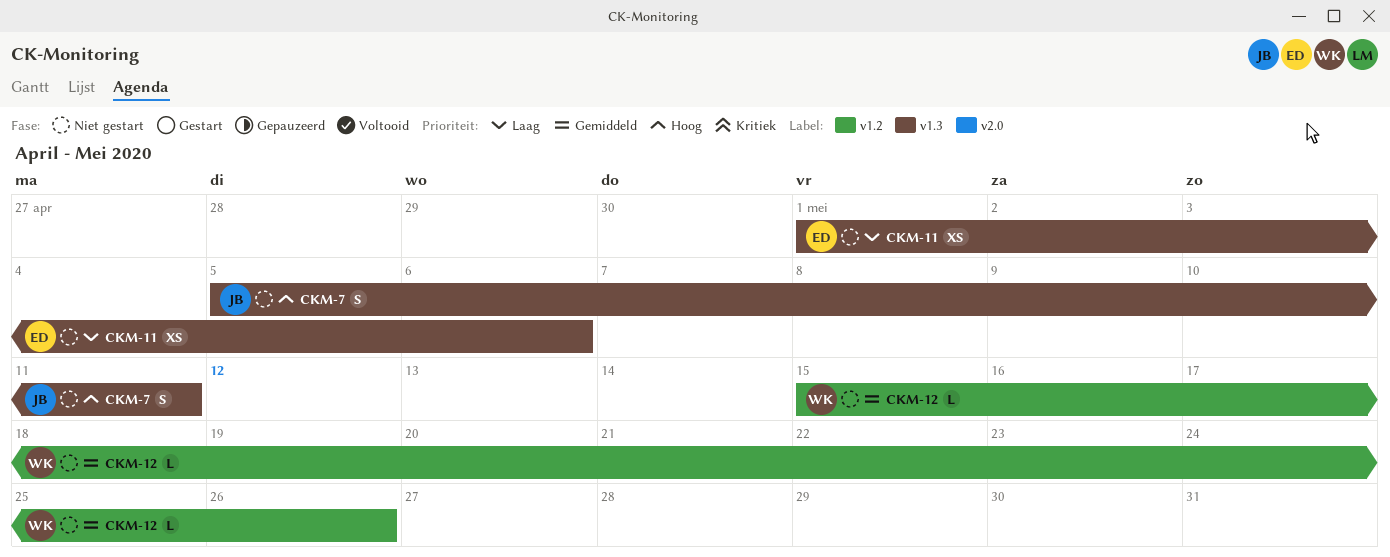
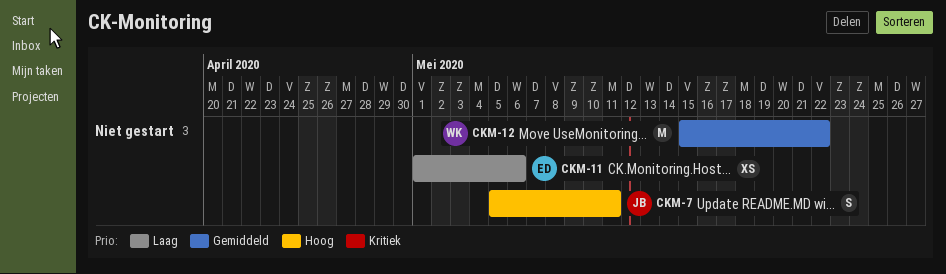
CKM-12, estimate: L -> M
CKM-12, due: May 26 -> May 22

